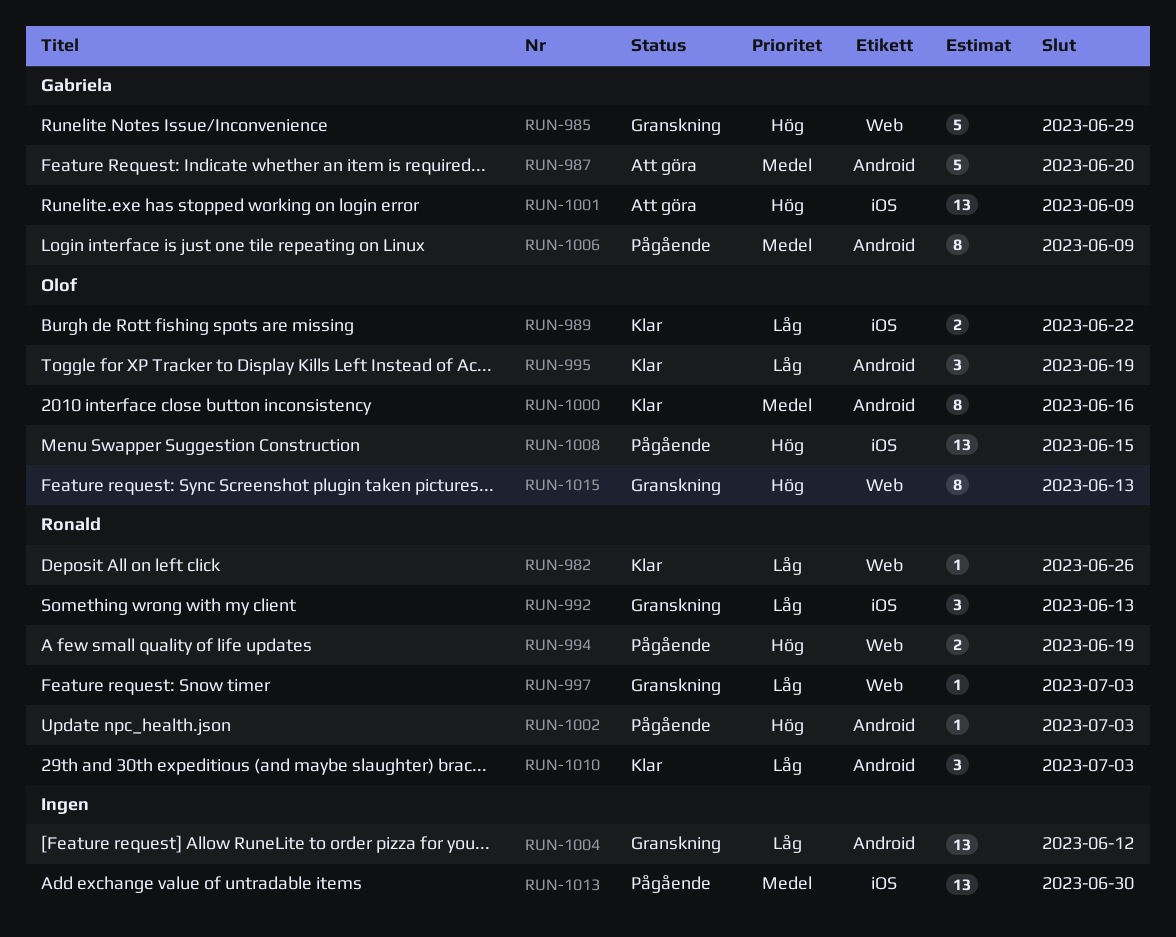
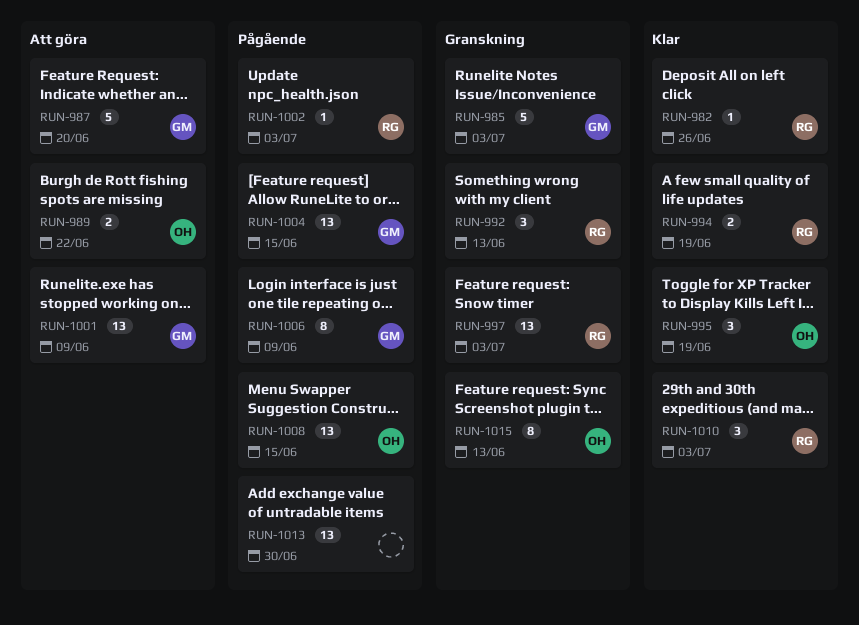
RUN-985, due: Jun 29 -> Jul 3
RUN-989, status: Klar -> Att göra
RUN-994, status: Pågående -> Klar
RUN-997, estimate: 1 -> 13
RUN-1000: present -> none
RUN-1004, status: Granskning -> Pågående
RUN-1004, owner: none -> Gabriela
RUN-1004, due: Jun 12 -> Jun 15

